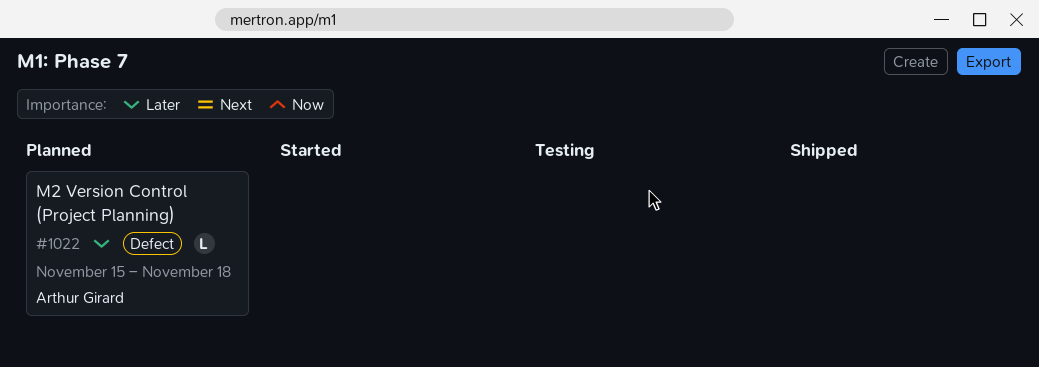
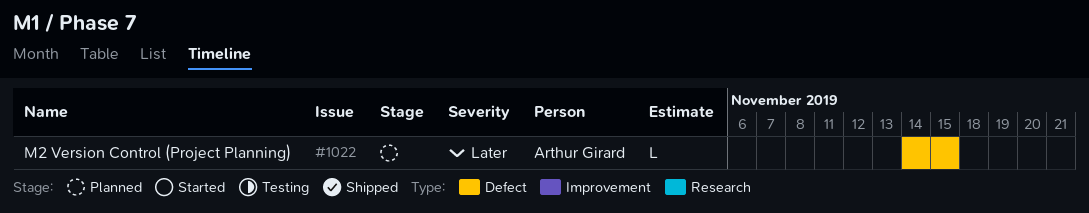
#1022, start: Nov 15 -> Nov 14
#1022, due: Nov 18 -> Nov 15

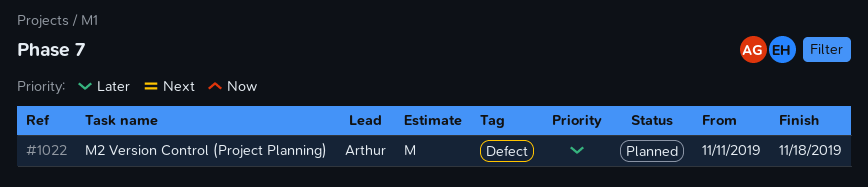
#1022, estimate: L -> M
#1022, start: Nov 14 -> Nov 11
#1022, due: Nov 15 -> Nov 18

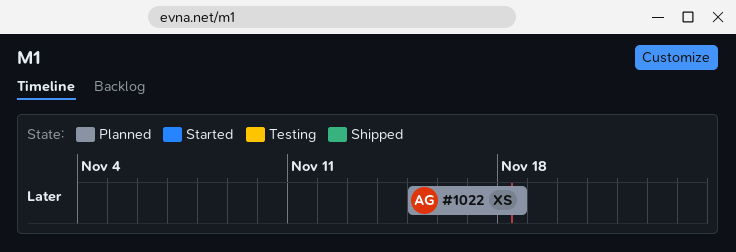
#1022, estimate: M -> XS
#1022, start: Nov 11 -> Nov 15

